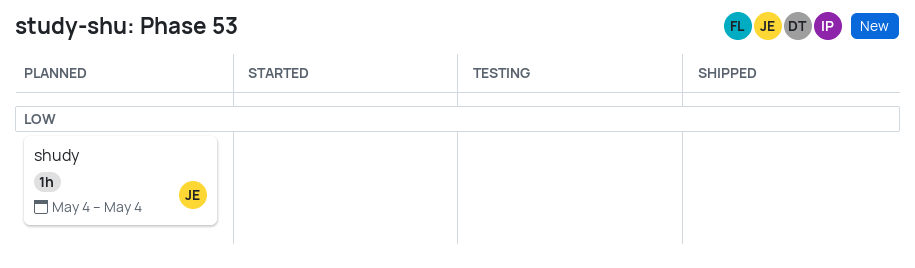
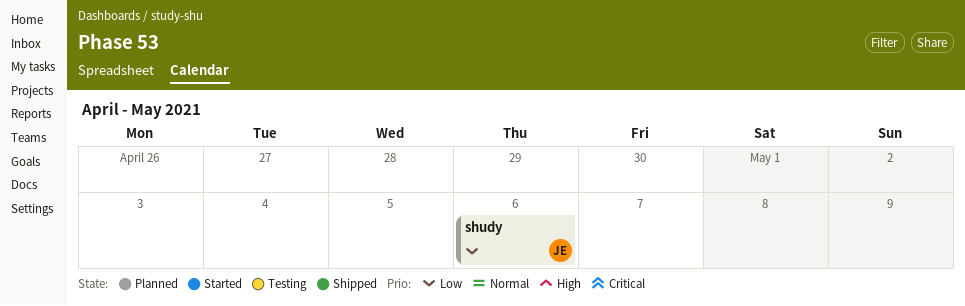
shudy, due: May 4 -> May 6

